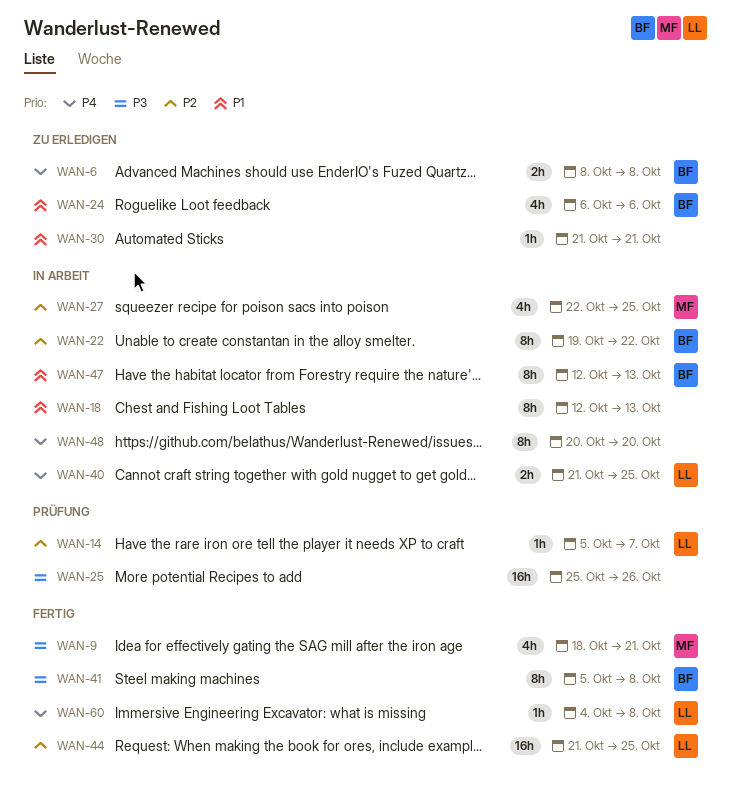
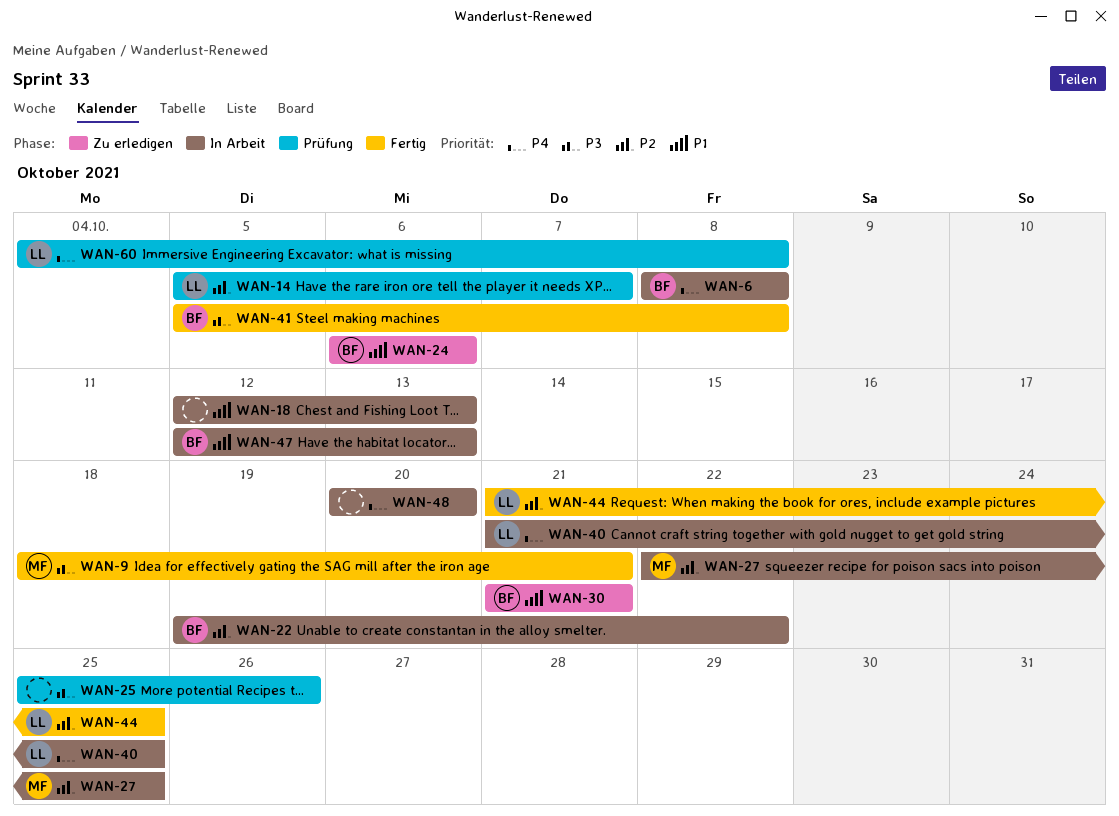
WAN-6, status: Zu erledigen -> In Arbeit
WAN-30, owner: none -> BF
WAN-60, status: Fertig -> Prüfung

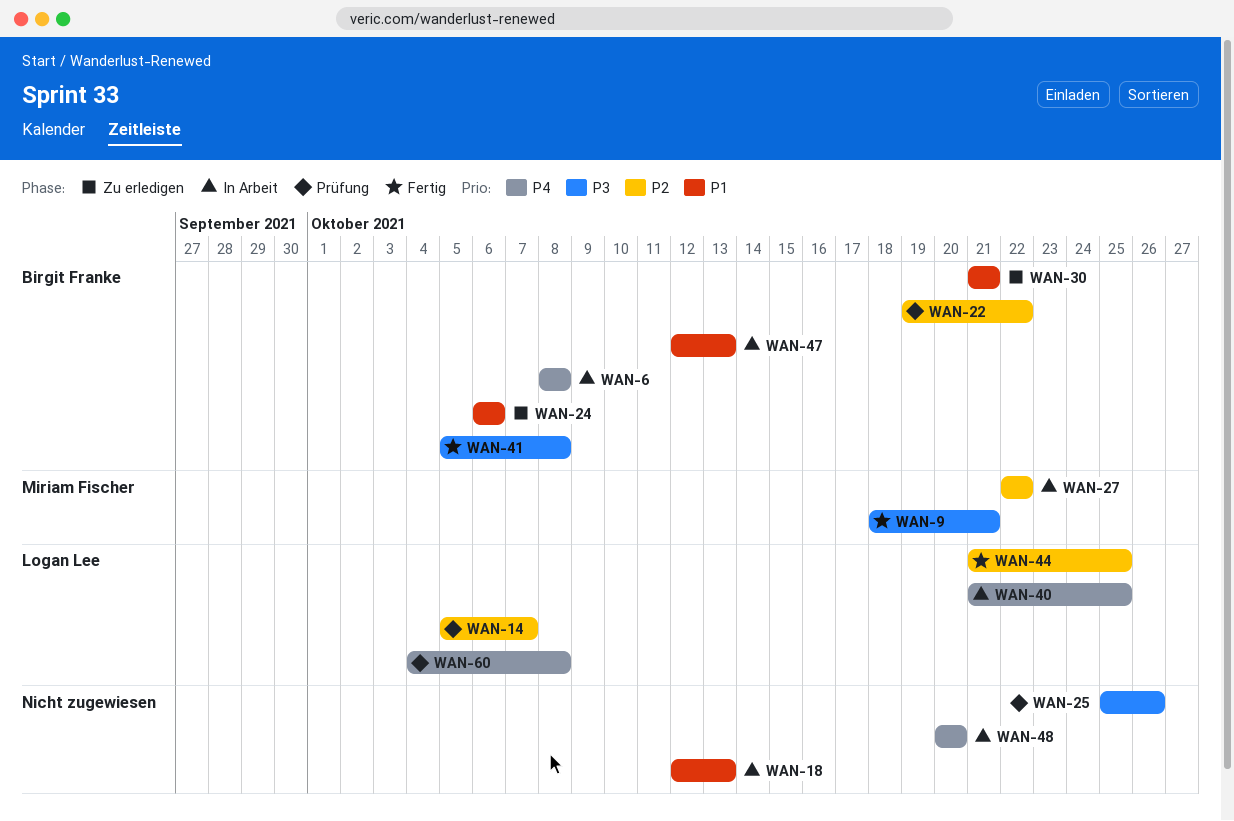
WAN-22, status: In Arbeit -> Prüfung
WAN-27, due: Oct 25 -> Oct 22

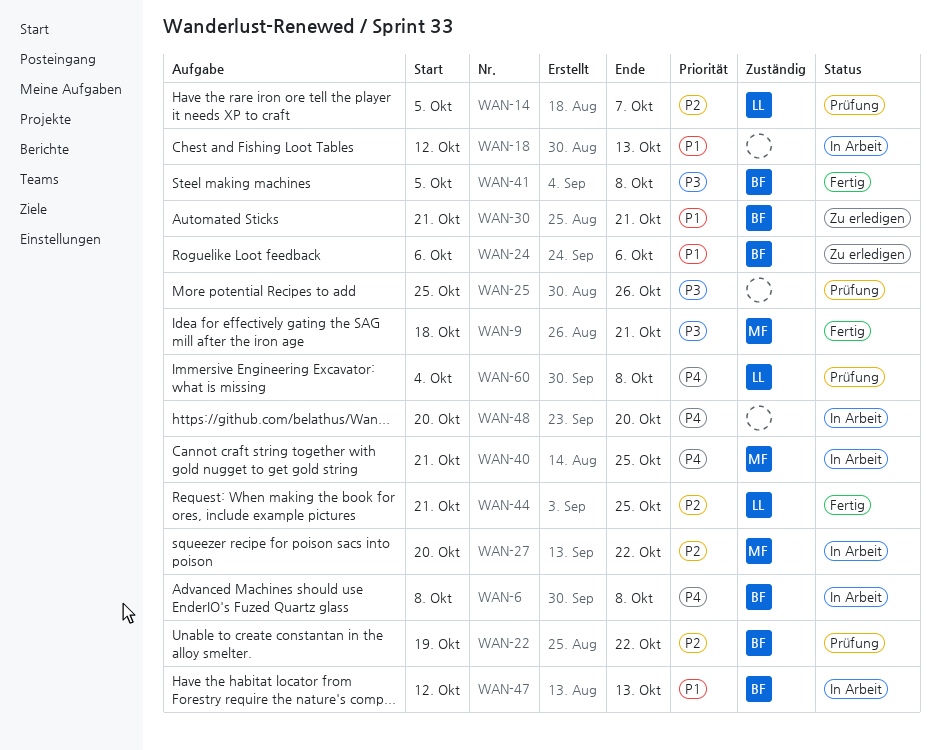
WAN-27, start: Oct 22 -> Oct 20
WAN-40, owner: Logan Lee -> Miriam Fischer

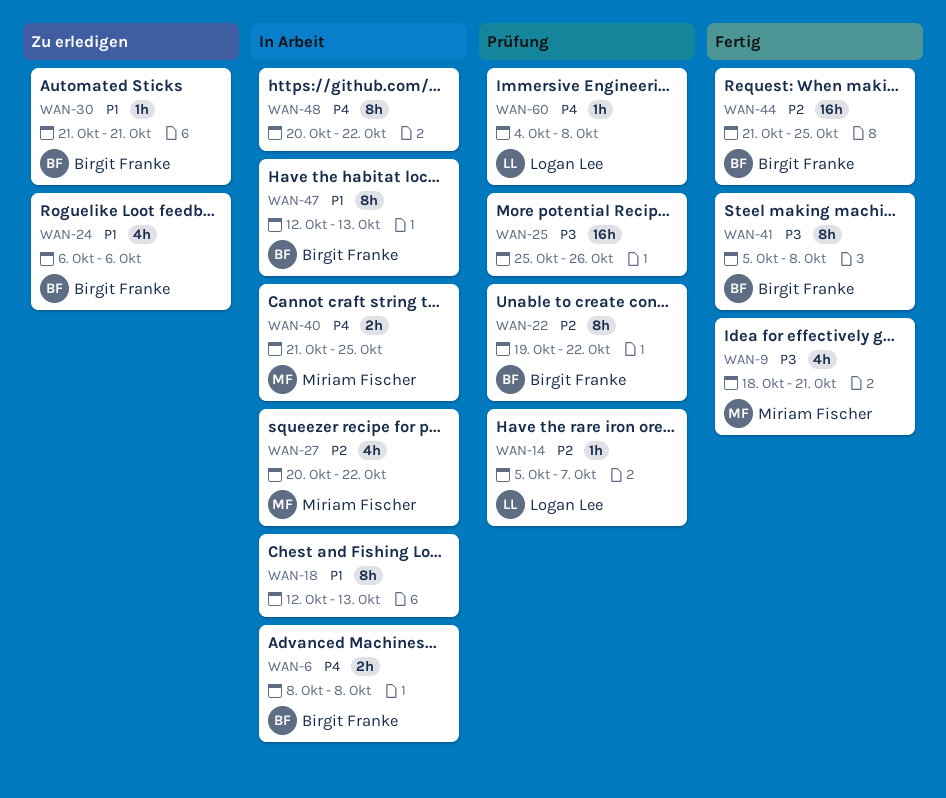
WAN-44, owner: Logan Lee -> Birgit Franke
WAN-48, due: Oct 20 -> Oct 22

